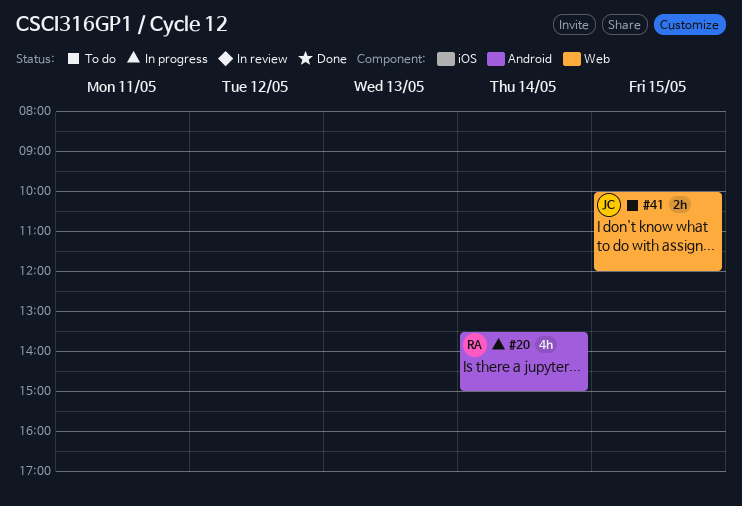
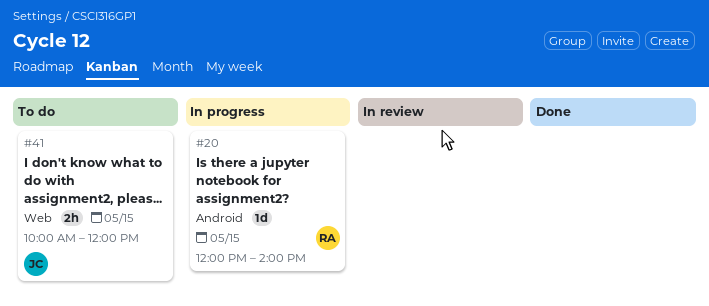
#20, estimate: 4h -> 1d
#20, day: May 14 -> May 15
#20, begins: 13:30 -> 12:00
#20, ends: 15:00 -> 14:00

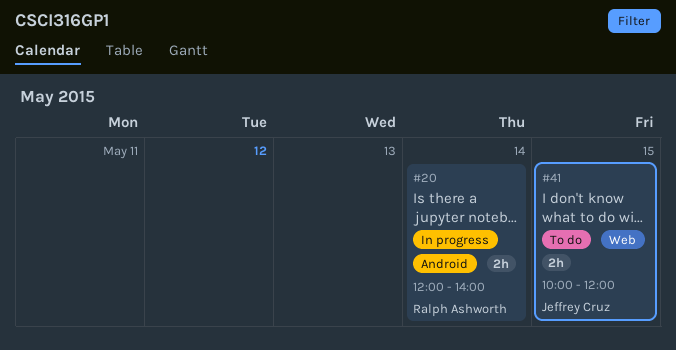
#20, estimate: 1d -> 2h
#20, day: May 15 -> May 14

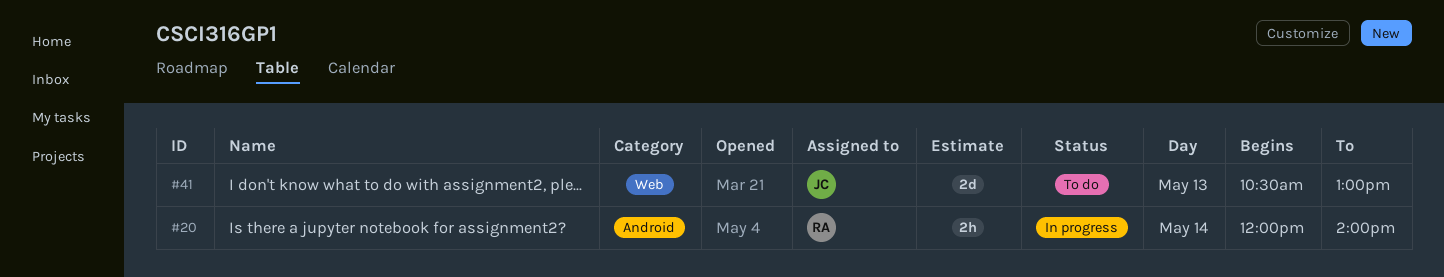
#41, estimate: 2h -> 2d
#41, day: May 15 -> May 13
#41, begins: 10:00 -> 10:30
#41, ends: 12:00 -> 13:00

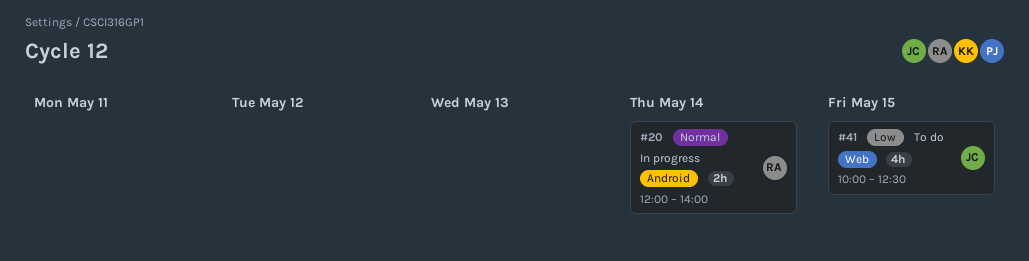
#41, estimate: 2d -> 4h
#41, day: May 13 -> May 15
#41, begins: 10:30 -> 10:00
#41, ends: 13:00 -> 12:30

